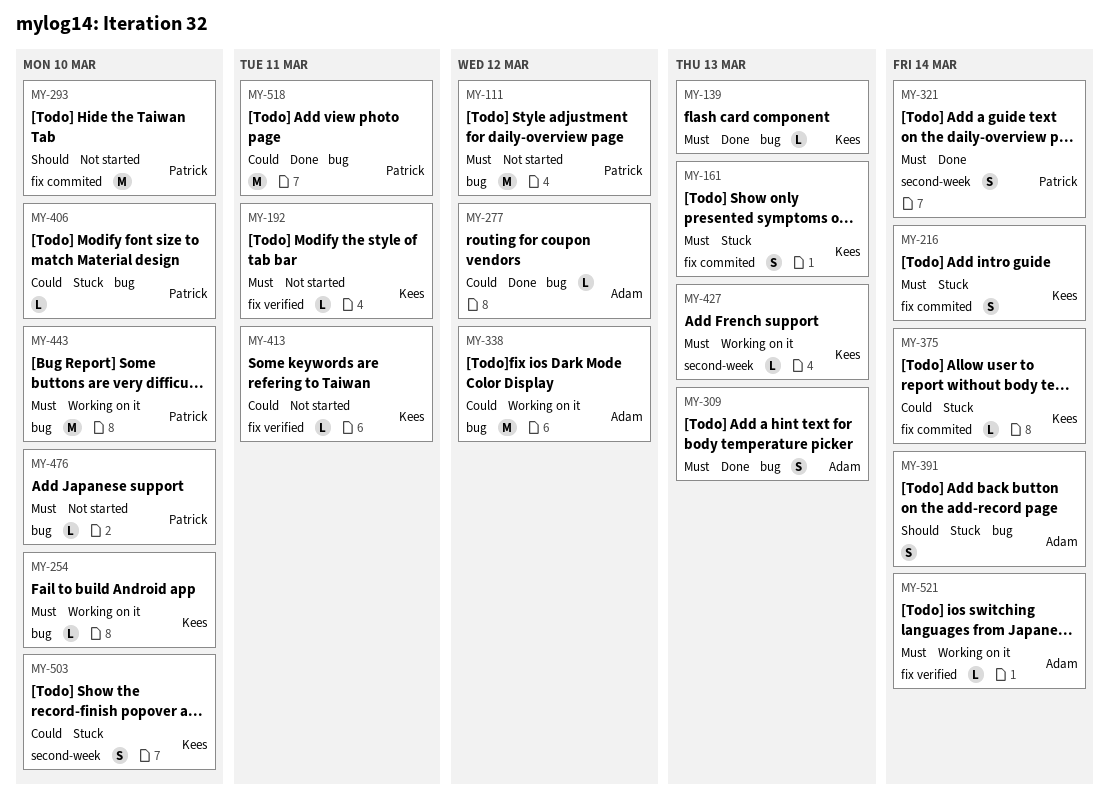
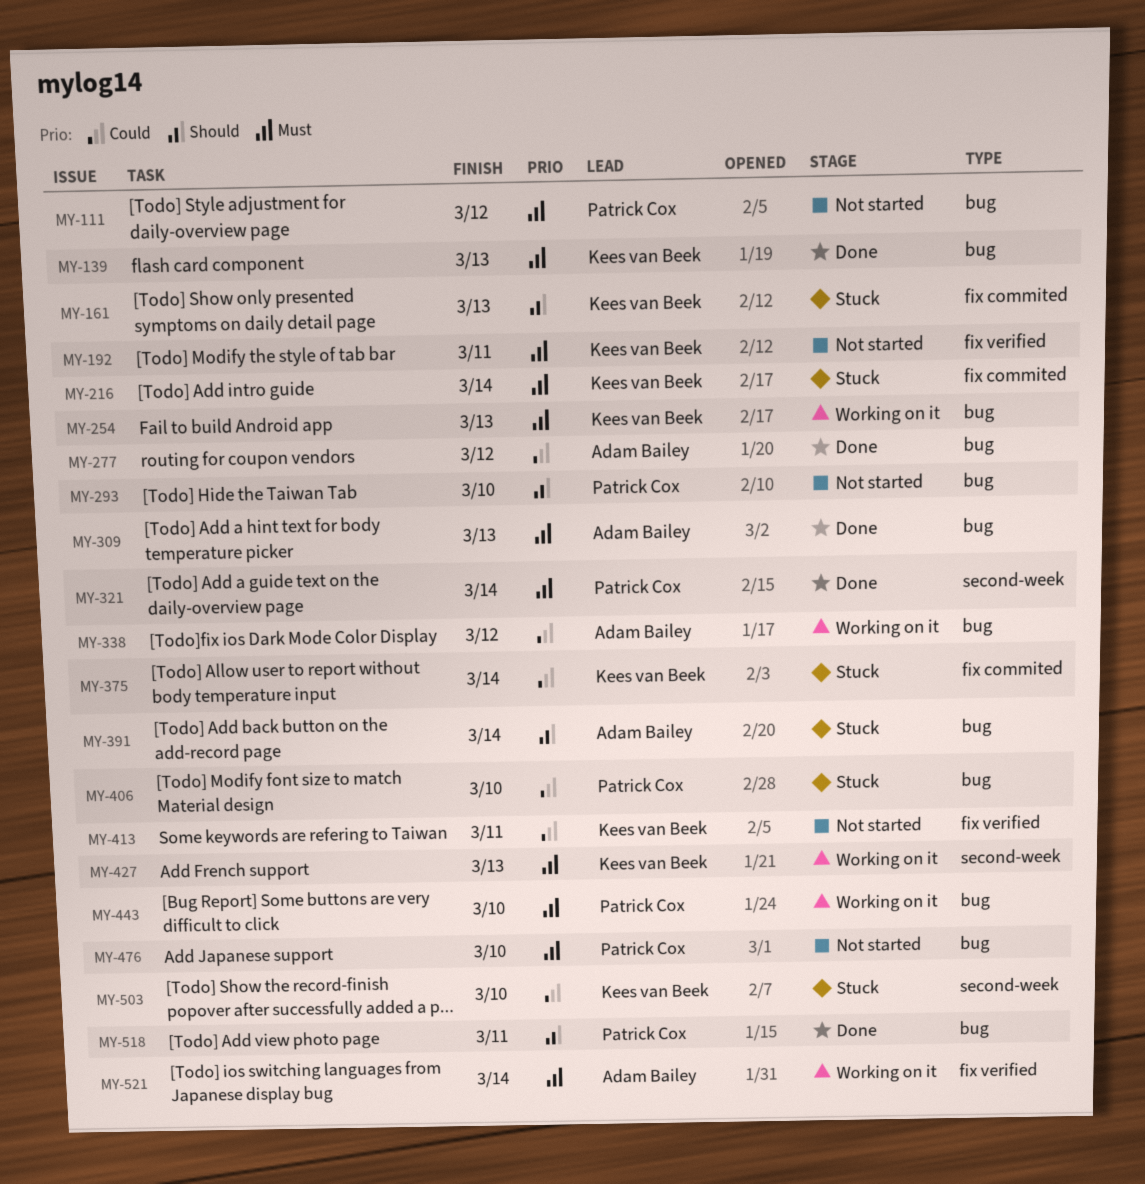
MY-161, priority: Must -> Should
MY-254, due: Mar 10 -> Mar 13
MY-293, label: fix commited -> bug
MY-518, priority: Could -> Should

